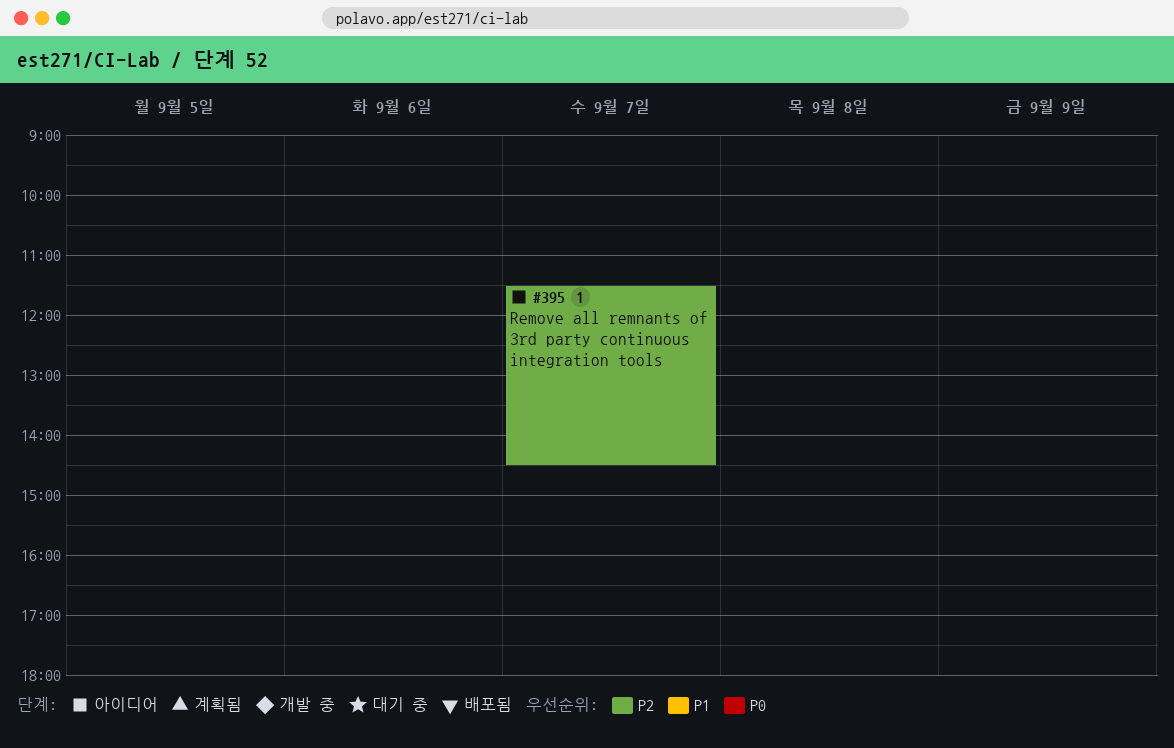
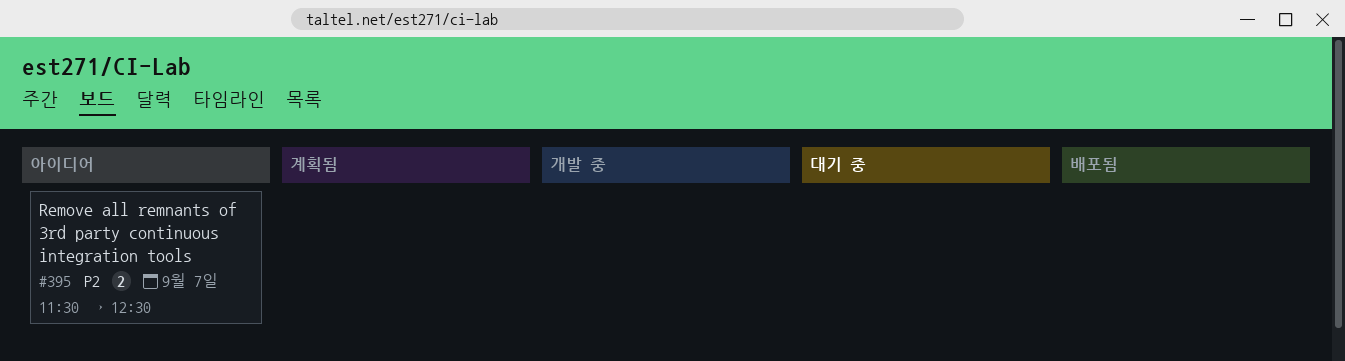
#395, estimate: 1 -> 2
#395, ends: 14:30 -> 12:30

